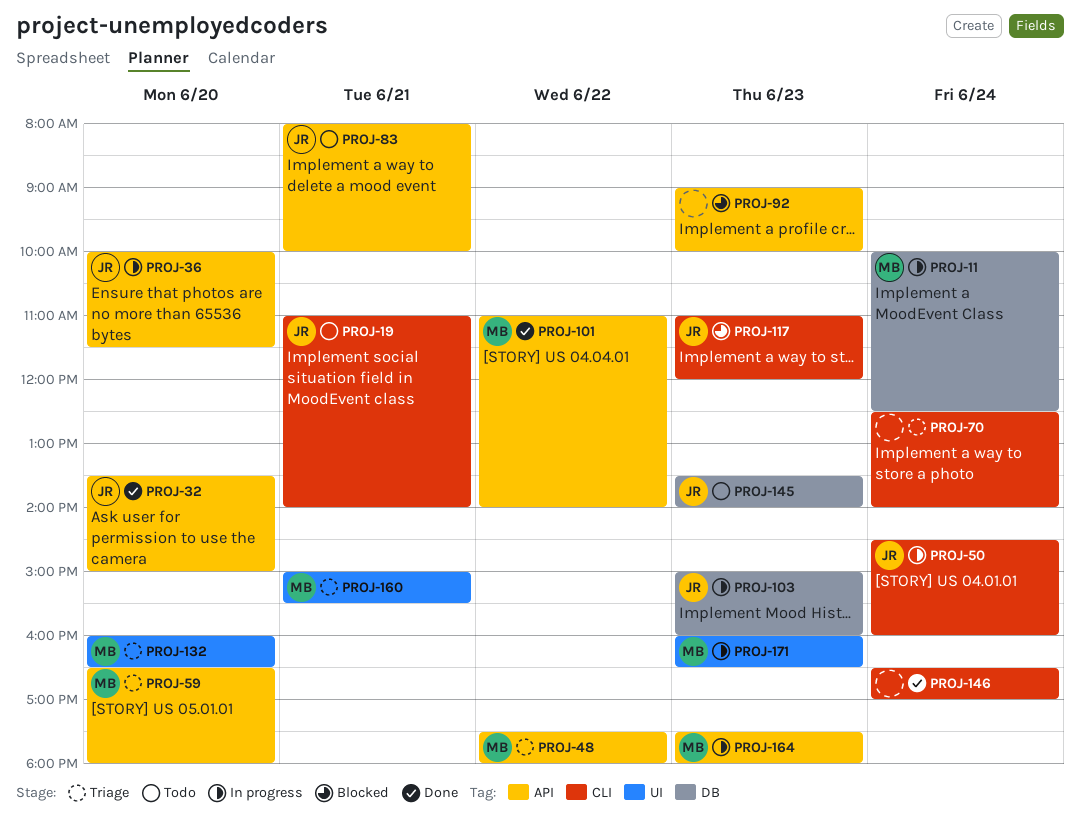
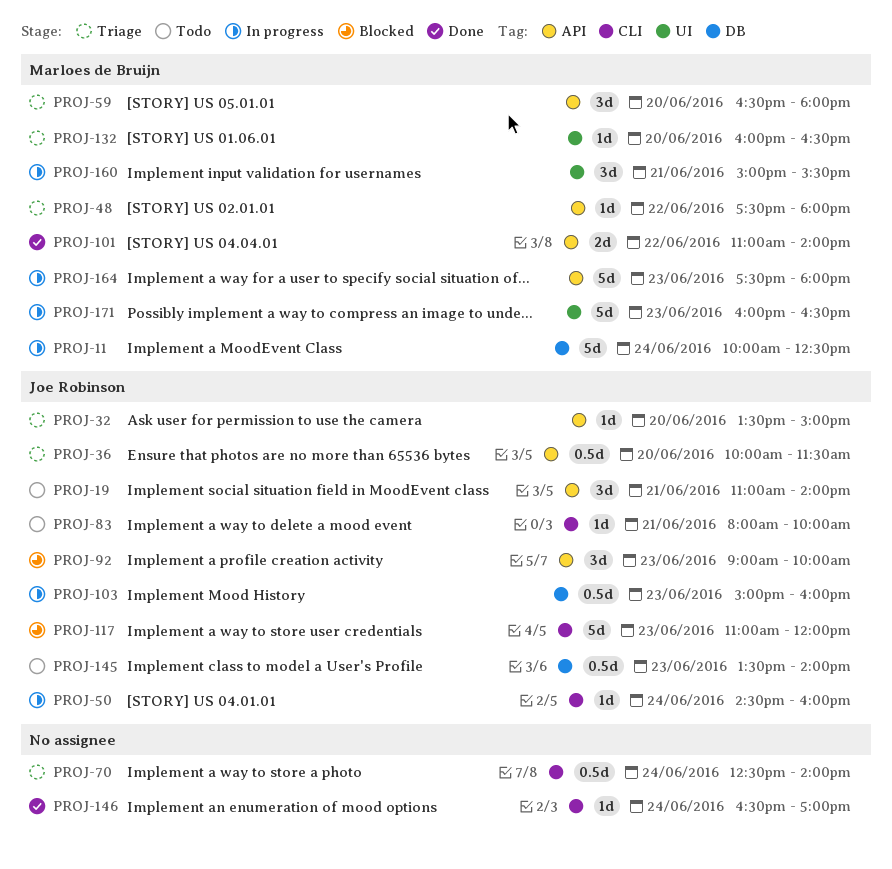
PROJ-19, label: CLI -> API
PROJ-32, status: Done -> Triage
PROJ-36, status: In progress -> Triage
PROJ-83, label: API -> CLI
PROJ-92, owner: none -> Joe Robinson
PROJ-160, status: Triage -> In progress

